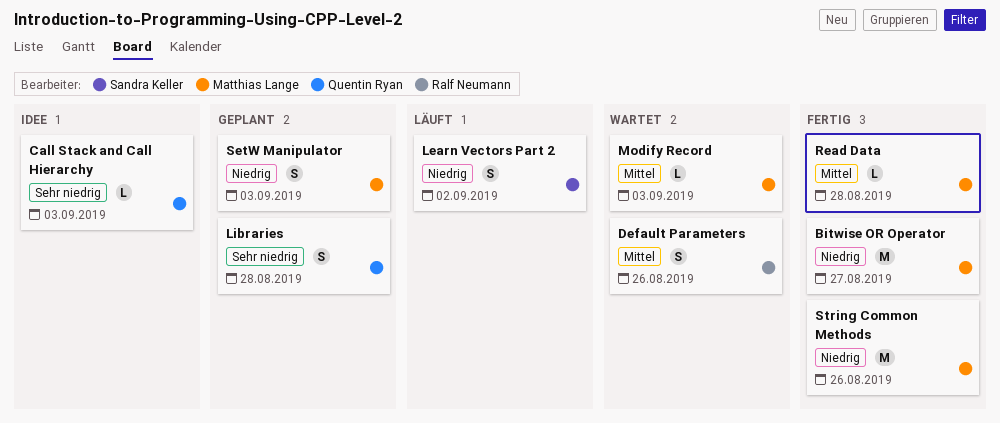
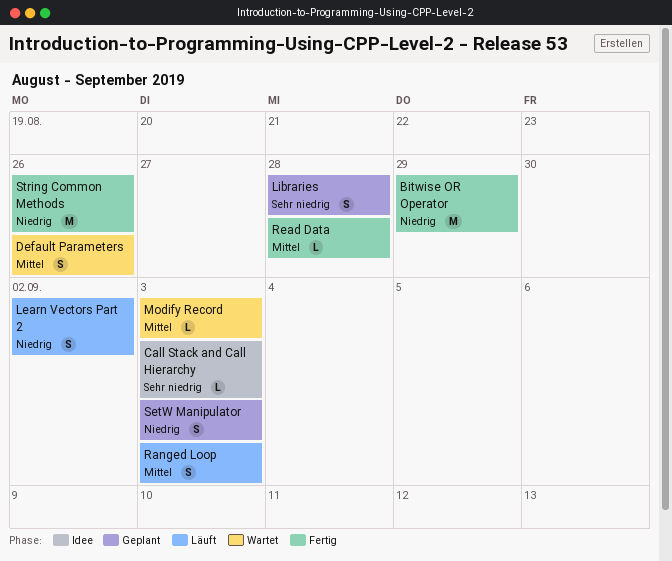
Bitwise OR Operator, due: Aug 27 -> Aug 29
Ranged Loop: none -> present

